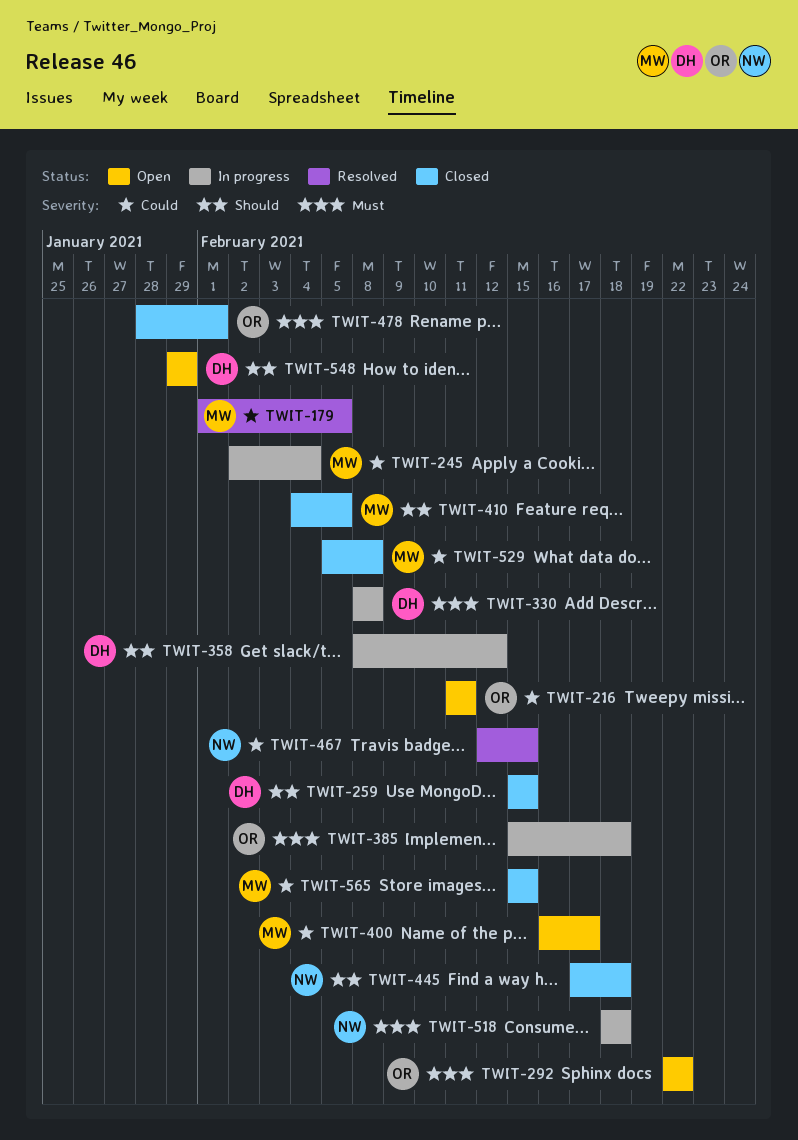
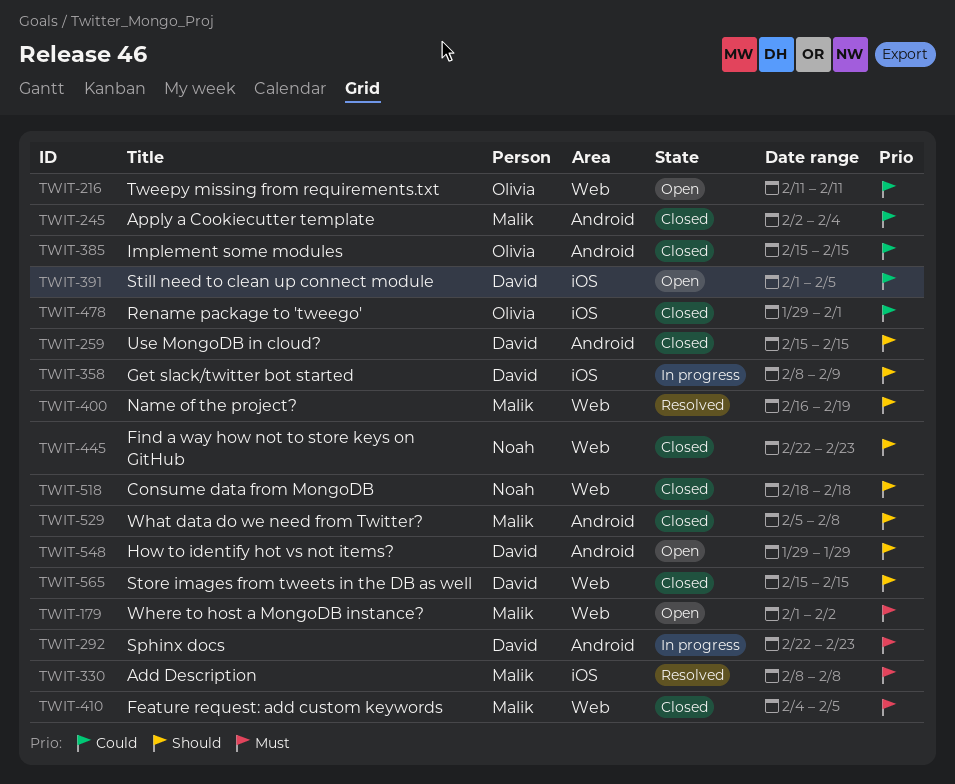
TWIT-179, status: Resolved -> Open
TWIT-179, priority: Could -> Must
TWIT-179, due: Feb 5 -> Feb 2
TWIT-245, status: In progress -> Closed
TWIT-292, status: Open -> In progress
TWIT-292, owner: Olivia -> David
TWIT-292, due: Feb 22 -> Feb 23
TWIT-330, status: In progress -> Resolved
TWIT-330, owner: David -> Malik
TWIT-358, due: Feb 12 -> Feb 9
TWIT-385, status: In progress -> Closed
TWIT-385, priority: Must -> Could
TWIT-385, due: Feb 18 -> Feb 15
TWIT-391: none -> present
TWIT-400, status: Open -> Resolved
TWIT-400, priority: Could -> Should
TWIT-400, due: Feb 17 -> Feb 19
TWIT-410, priority: Should -> Must
TWIT-445, start: Feb 17 -> Feb 22
TWIT-445, due: Feb 18 -> Feb 23
TWIT-467: present -> none
TWIT-478, priority: Must -> Could
TWIT-478, start: Jan 28 -> Jan 29
TWIT-518, status: In progress -> Closed
TWIT-518, priority: Must -> Should
TWIT-529, priority: Could -> Should
TWIT-565, owner: Malik -> David
TWIT-565, priority: Could -> Should

